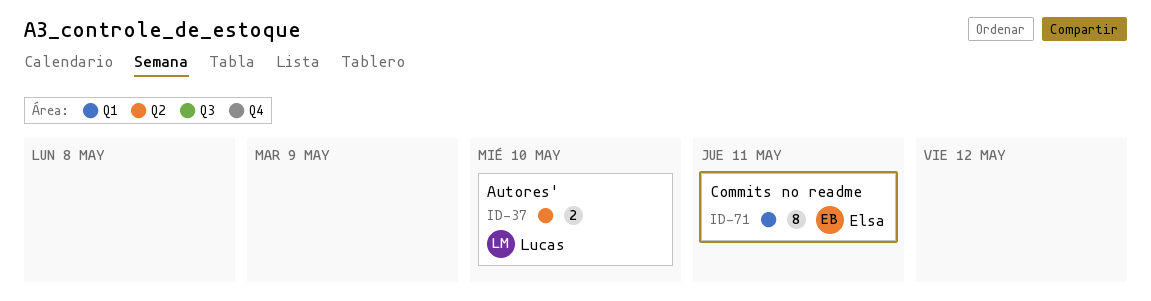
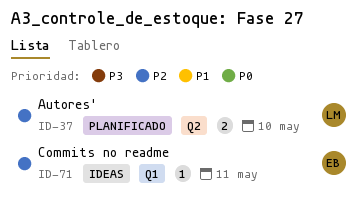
ID-71, estimate: 8 -> 1

